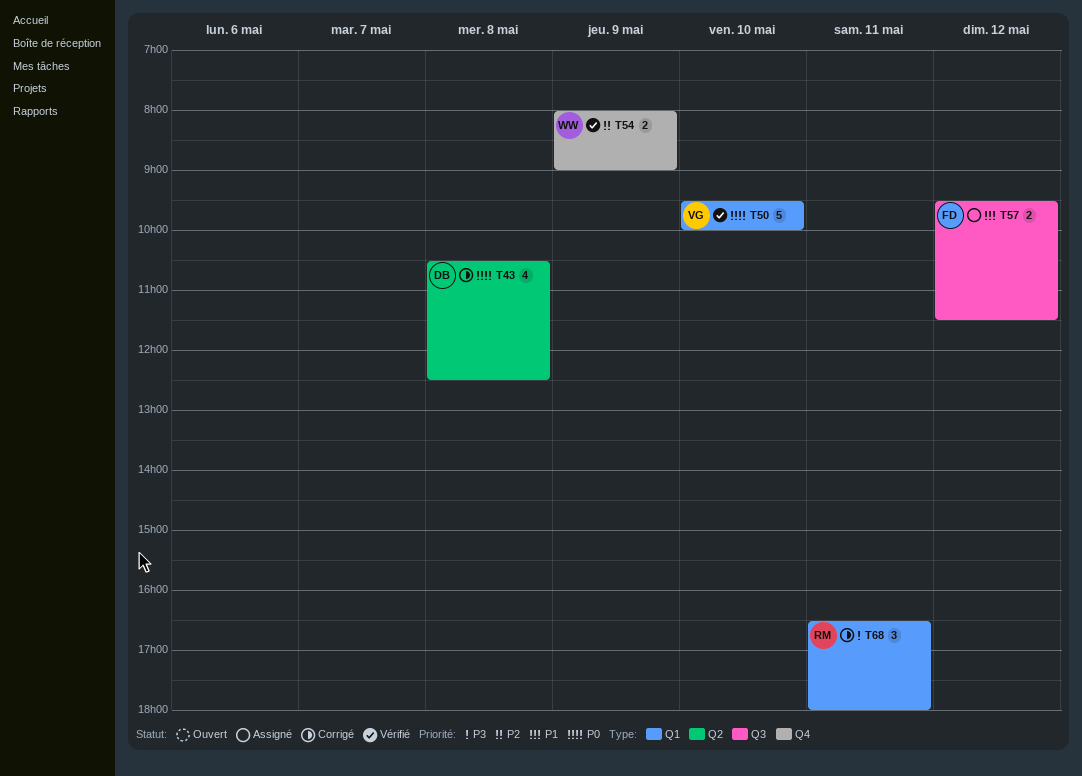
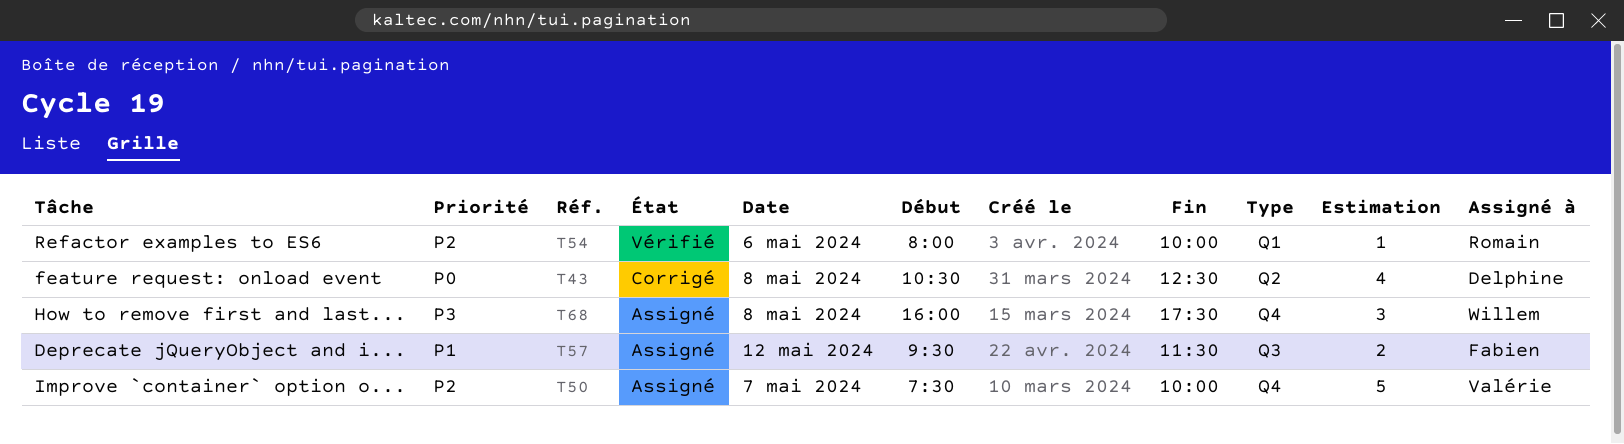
T50, status: Vérifié -> Assigné
T50, priority: P0 -> P2
T50, label: Q1 -> Q4
T50, day: May 10 -> May 7
T50, begins: 09:30 -> 07:30
T54, owner: Willem -> Romain
T54, label: Q4 -> Q1
T54, estimate: 2 -> 1
T54, day: May 9 -> May 6
T54, ends: 09:00 -> 10:00
T68, status: Corrigé -> Assigné
T68, owner: Romain -> Willem
T68, label: Q1 -> Q4
T68, day: May 11 -> May 8
T68, begins: 16:30 -> 16:00
T68, ends: 18:00 -> 17:30

